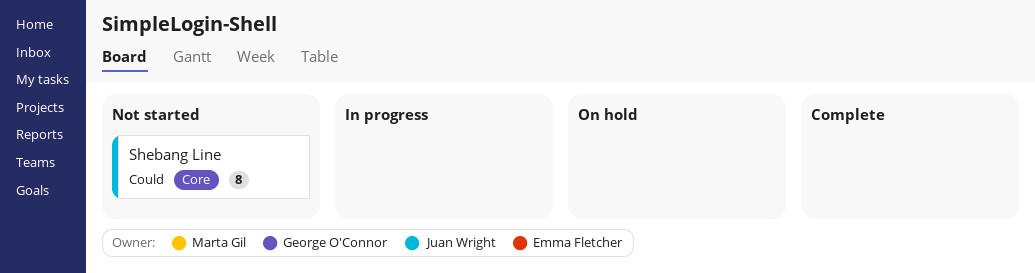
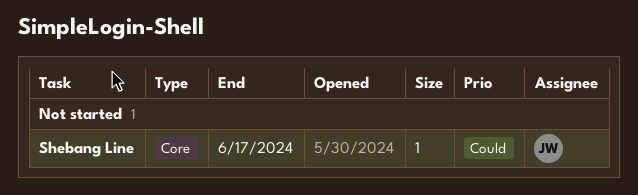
Shebang Line, estimate: 8 -> 1

